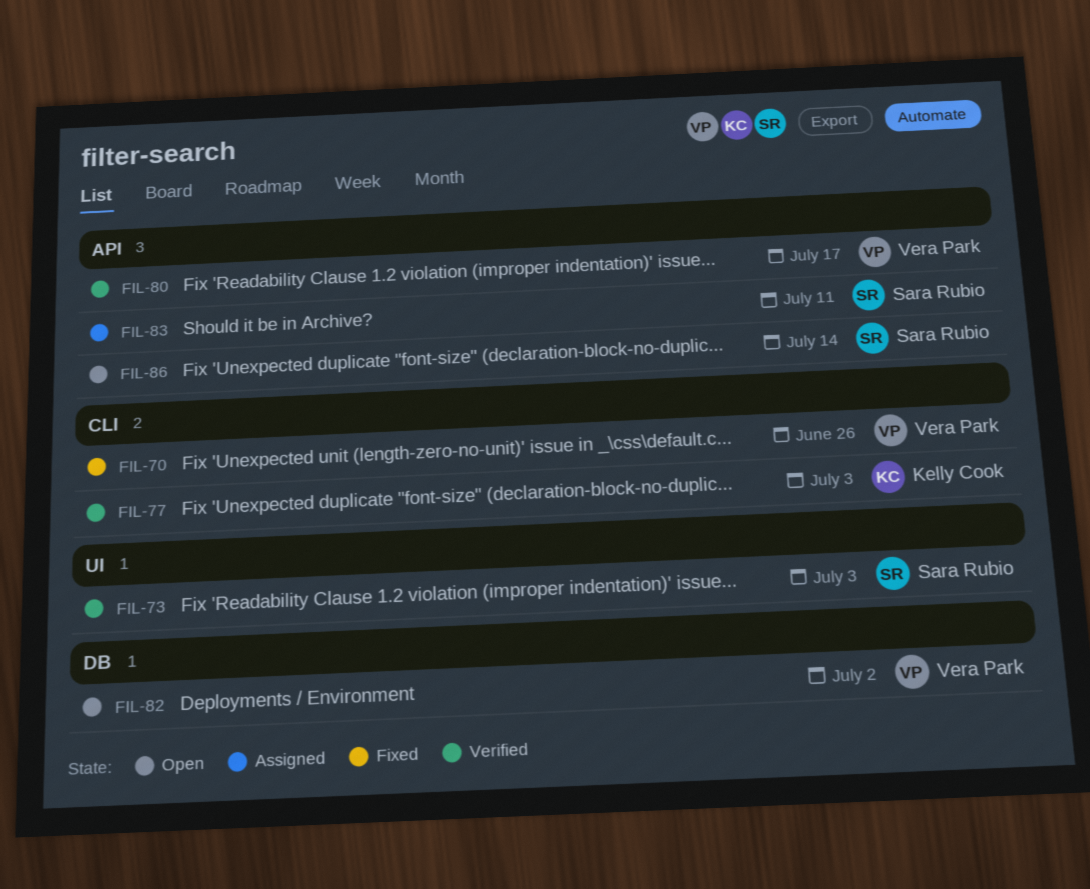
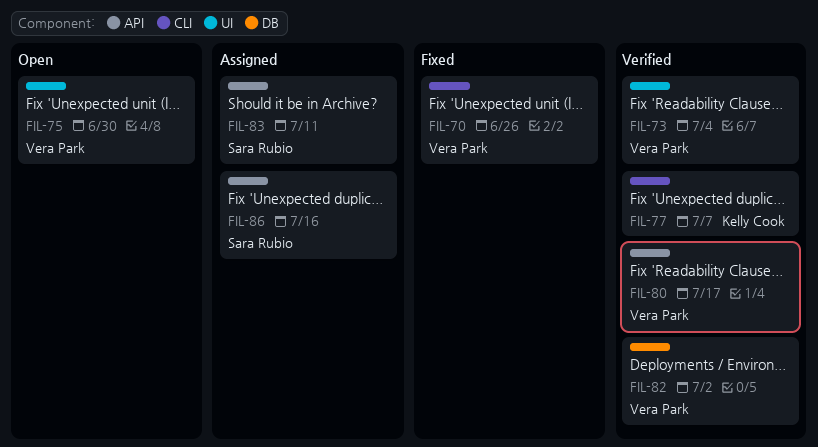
FIL-73, owner: Sara Rubio -> Vera Park
FIL-73, due: Jul 3 -> Jul 4
FIL-75: none -> present
FIL-77, due: Jul 3 -> Jul 7
FIL-82, status: Open -> Verified
FIL-86, status: Open -> Assigned
FIL-86, due: Jul 14 -> Jul 16

